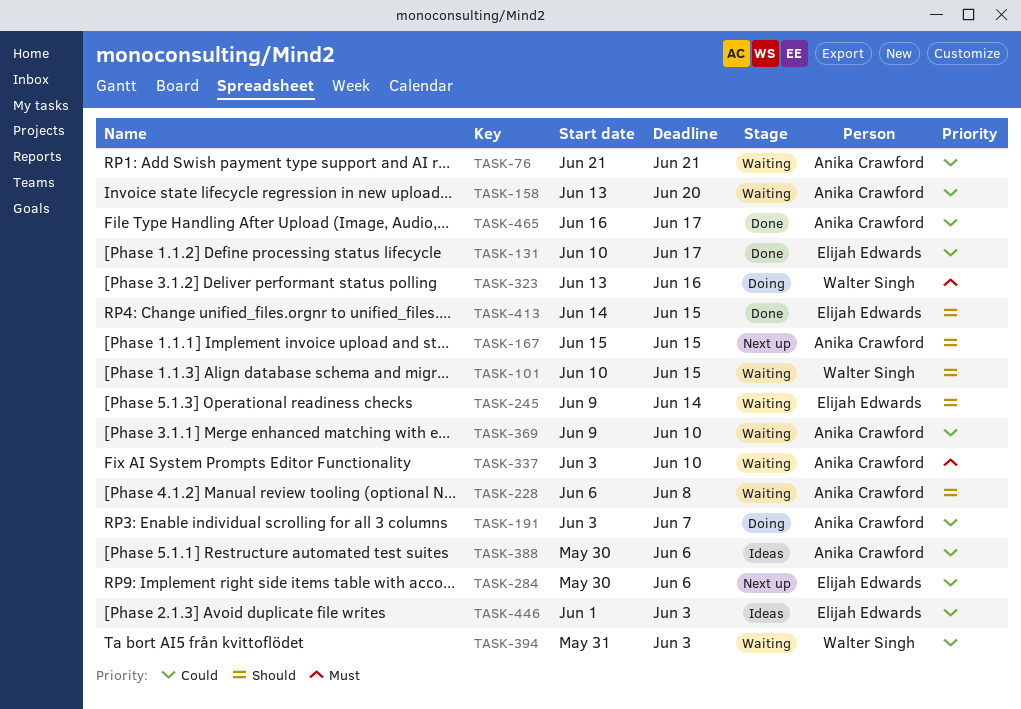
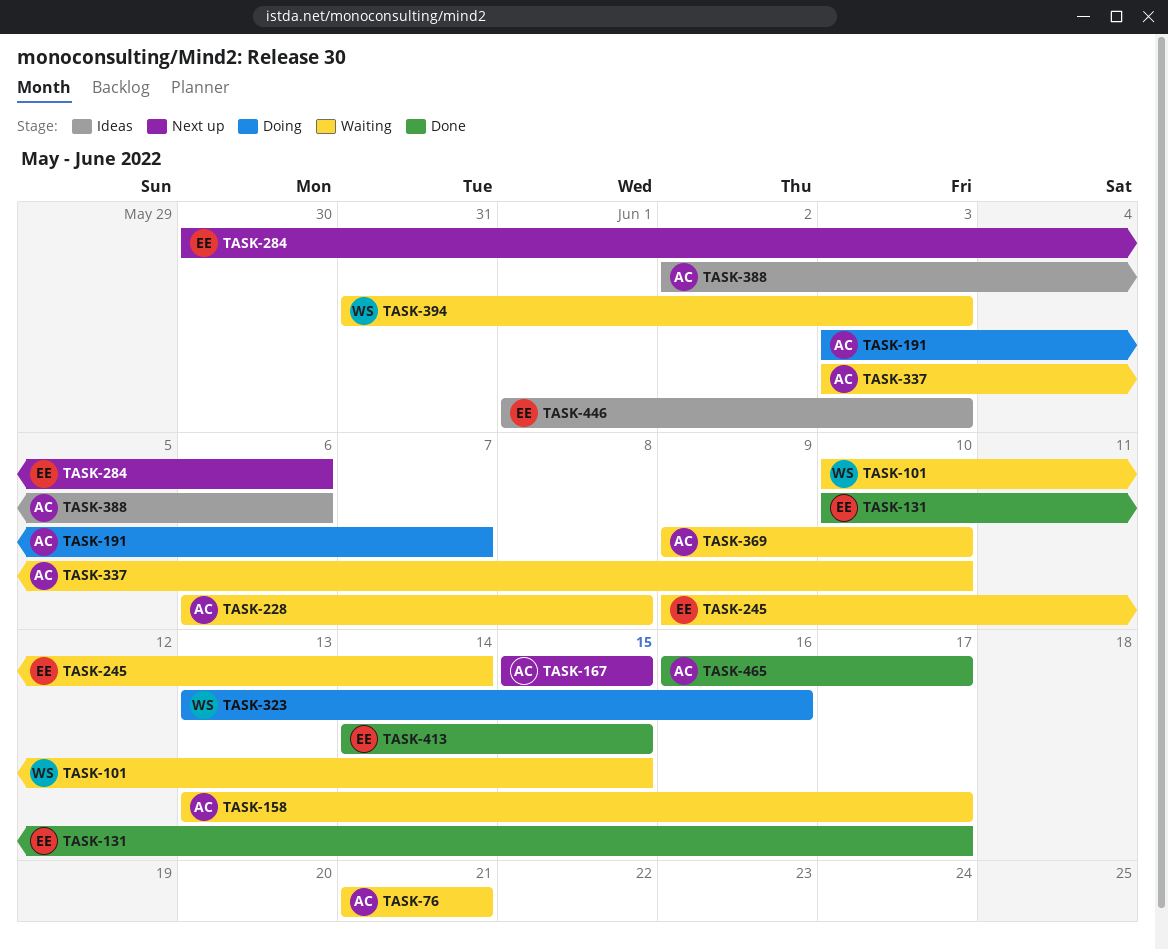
TASK-158, due: Jun 20 -> Jun 17
TASK-388, start: May 30 -> Jun 2

